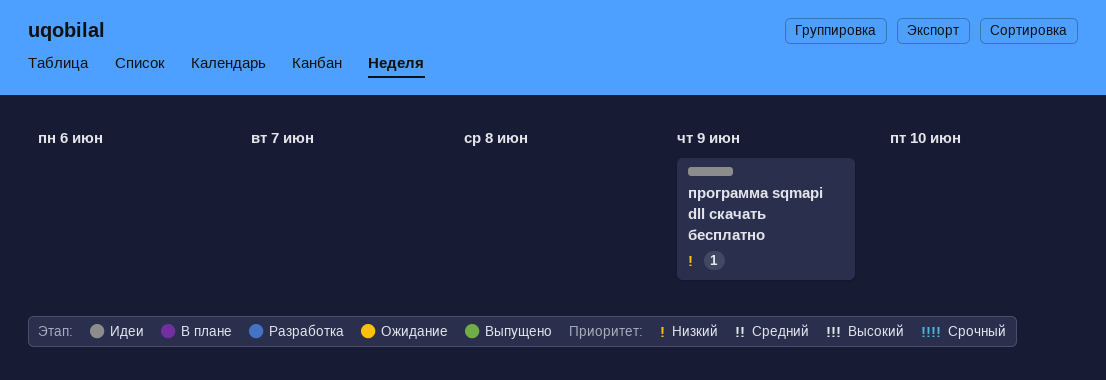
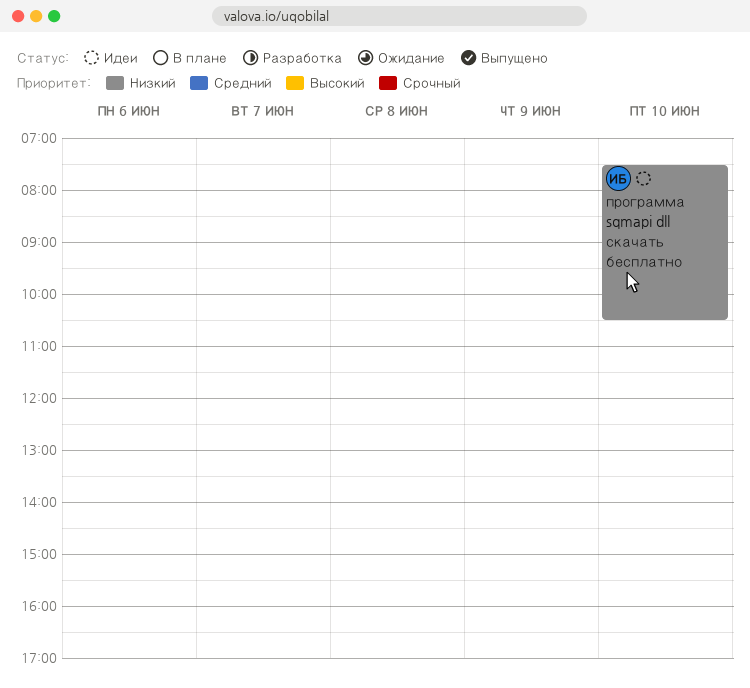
программа sqmapi dll скачать бесплатно, day: Jun 9 -> Jun 10

